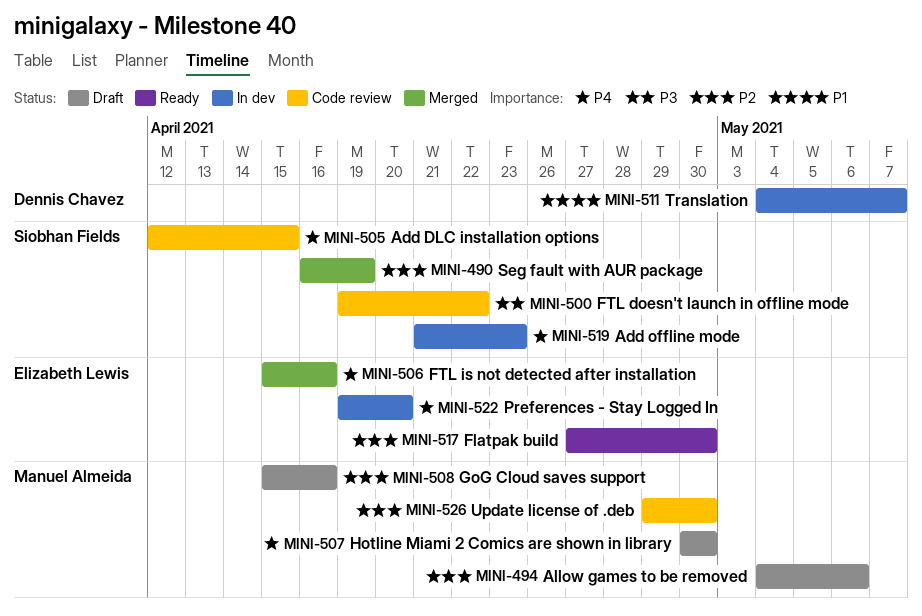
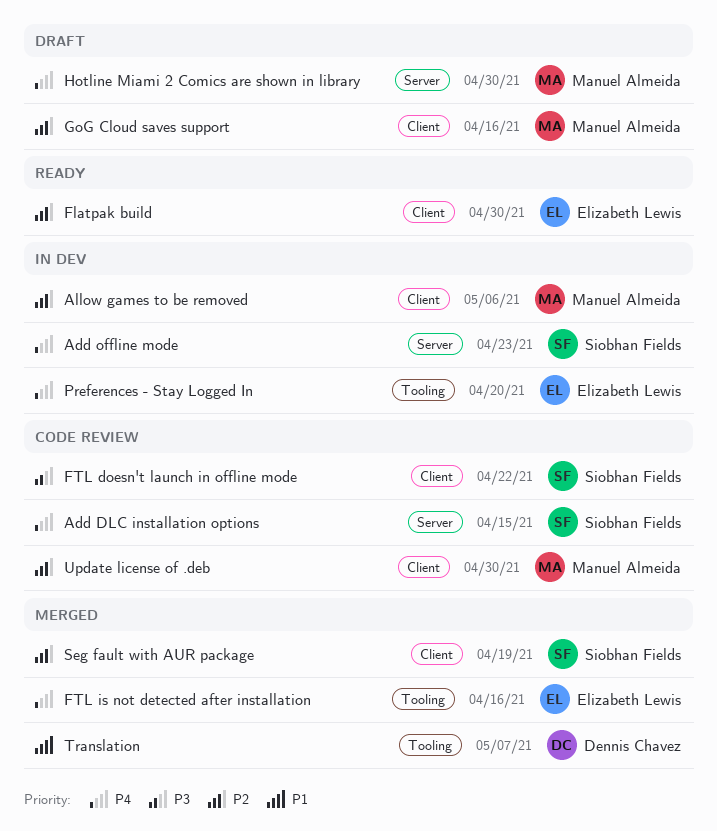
Allow games to be removed, status: Draft -> In dev
Translation, status: In dev -> Merged

